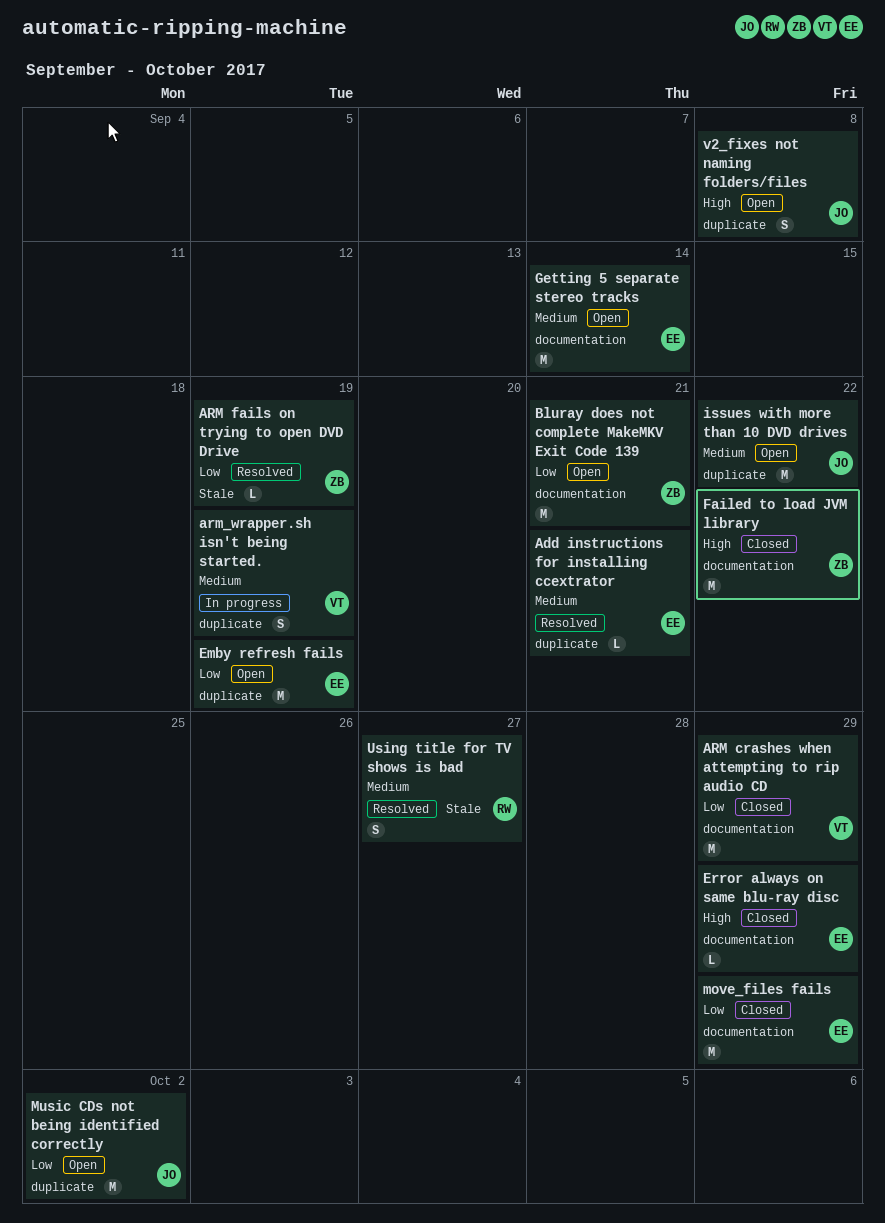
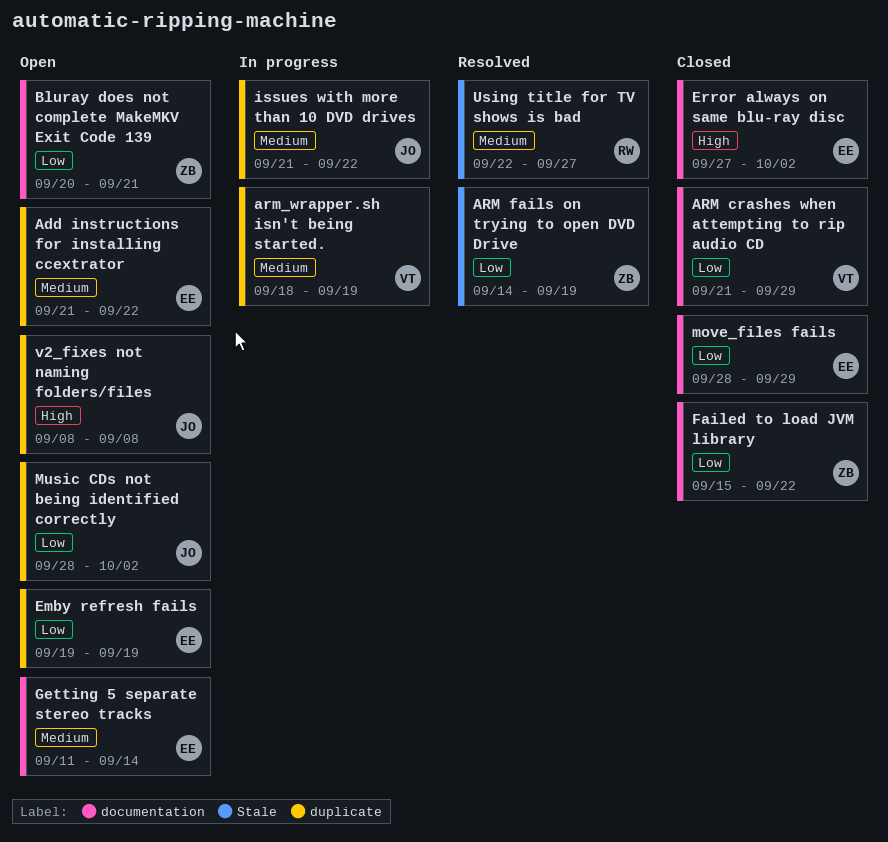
Add instructions for installing ccextrator, status: Resolved -> Open
Add instructions for installing ccextrator, due: Sep 21 -> Sep 22
Error always on same blu-ray disc, due: Sep 29 -> Oct 2
Failed to load JVM library, priority: High -> Low
issues with more than 10 DVD drives, status: Open -> In progress

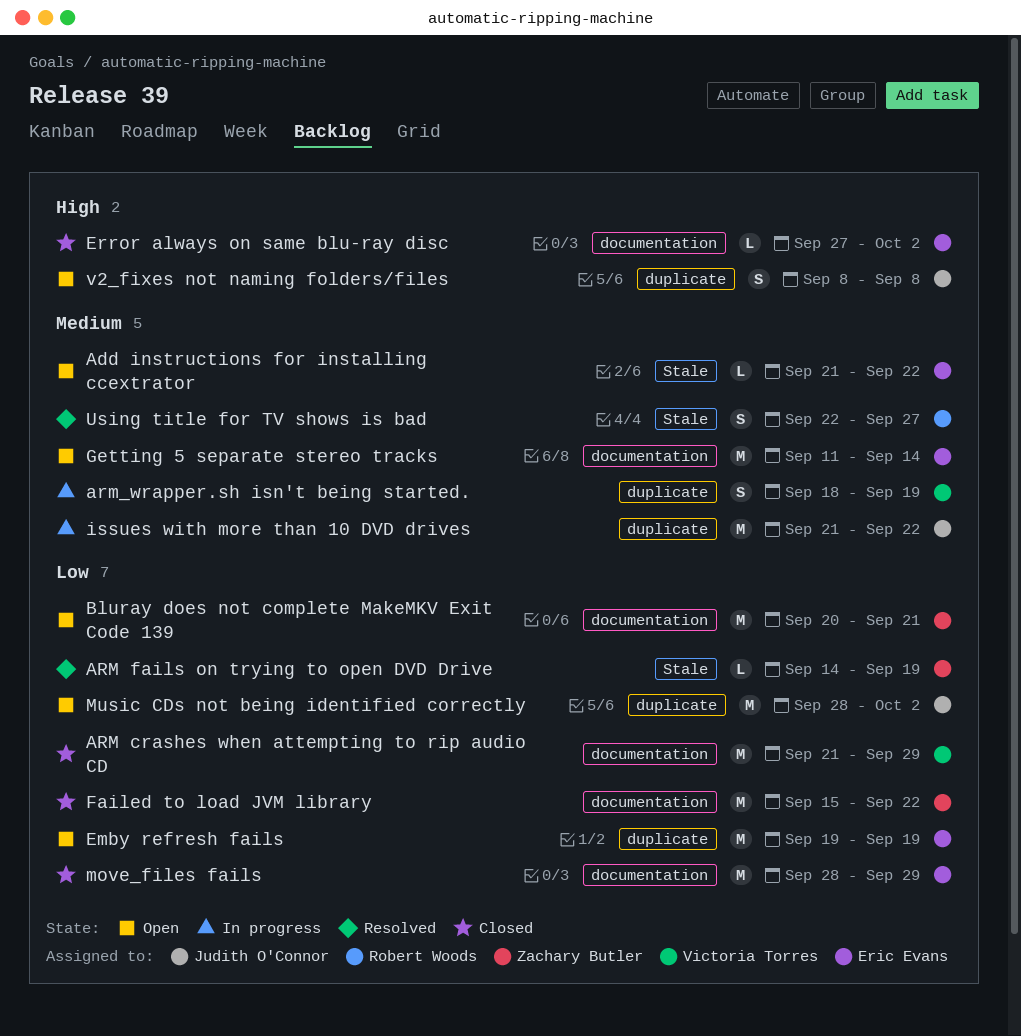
Add instructions for installing ccextrator, label: duplicate -> Stale

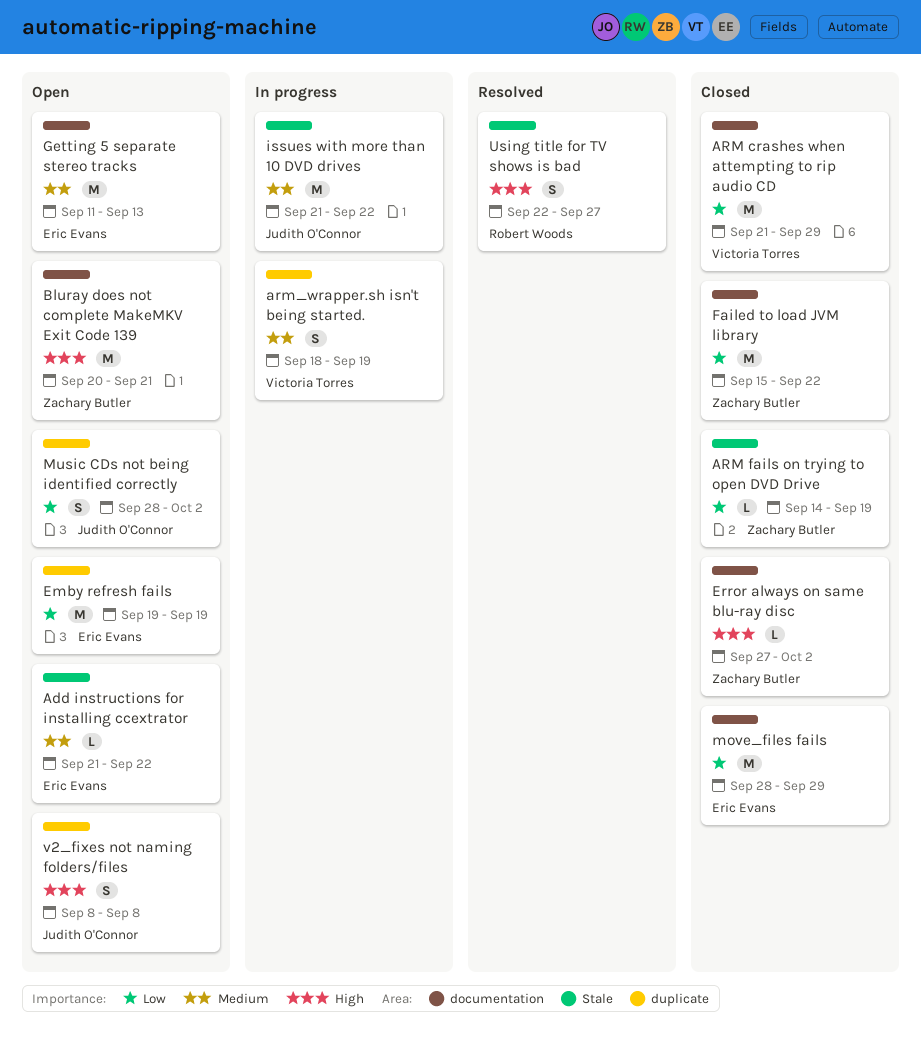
ARM fails on trying to open DVD Drive, status: Resolved -> Closed
Bluray does not complete MakeMKV Exit Code 139, priority: Low -> High
Error always on same blu-ray disc, owner: Eric Evans -> Zachary Butler
Getting 5 separate stereo tracks, due: Sep 14 -> Sep 13
issues with more than 10 DVD drives, label: duplicate -> Stale
Music CDs not being identified correctly, estimate: M -> S
Using title for TV shows is bad, priority: Medium -> High

